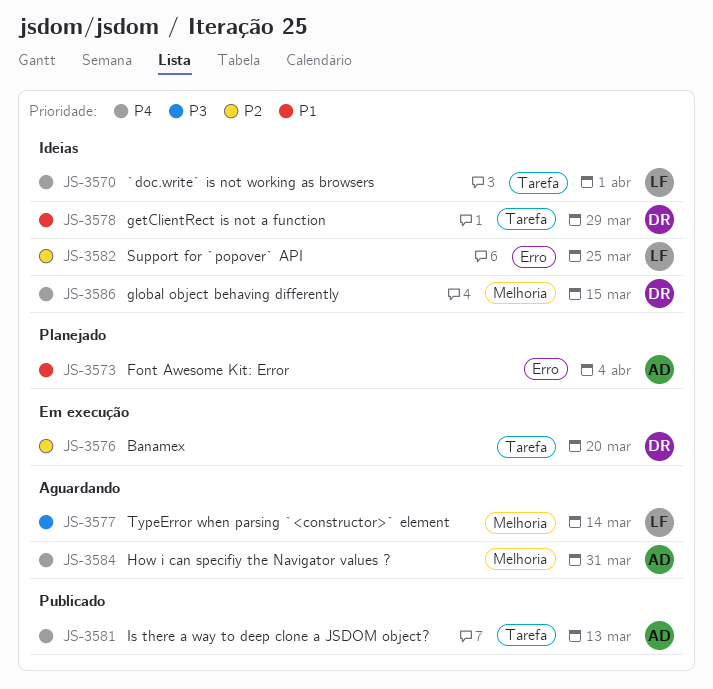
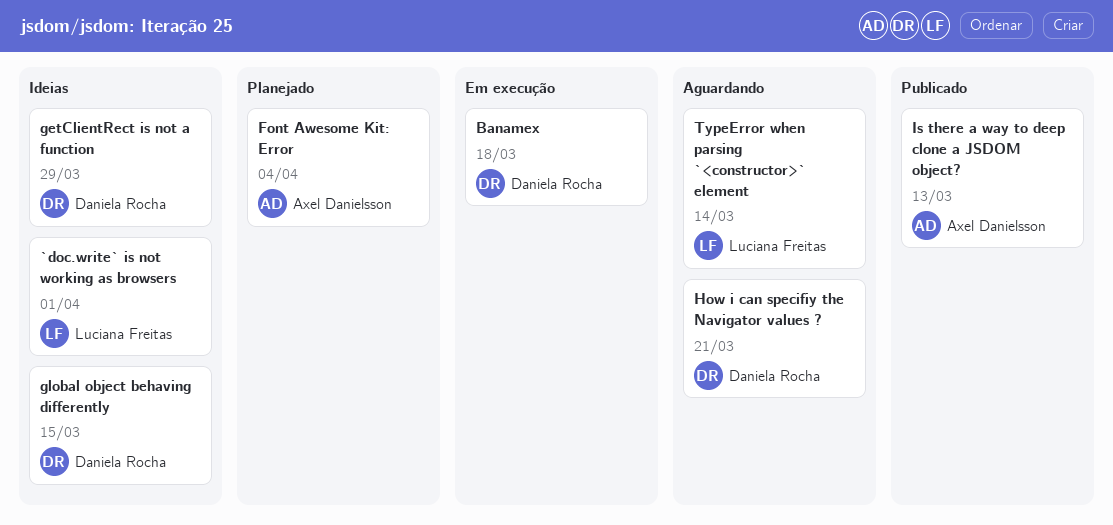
Banamex, due: Mar 20 -> Mar 18
How i can specifiy the Navigator values ?, owner: Axel Danielsson -> Daniela Rocha
How i can specifiy the Navigator values ?, due: Mar 31 -> Mar 21
Support for `popover` API: present -> none

